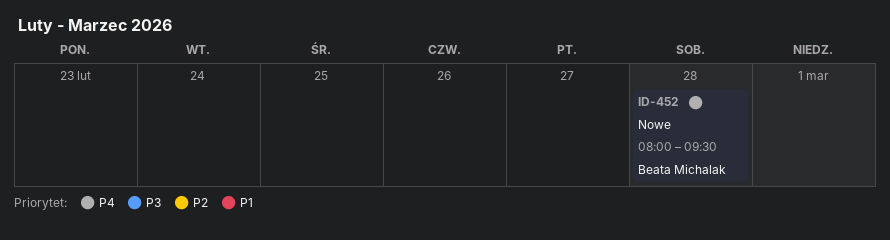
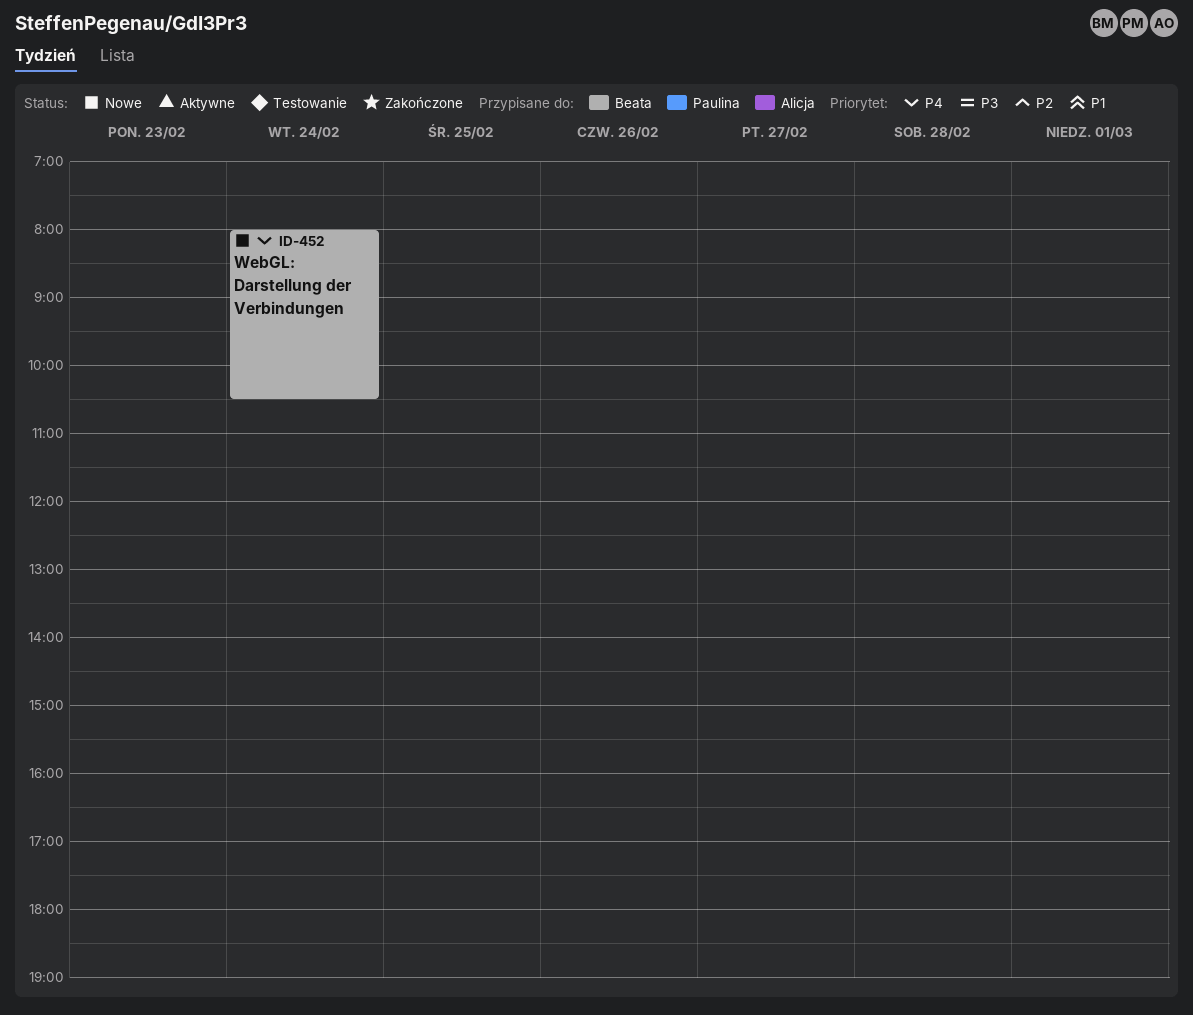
ID-452, day: Feb 28 -> Feb 24
ID-452, ends: 09:30 -> 10:30

